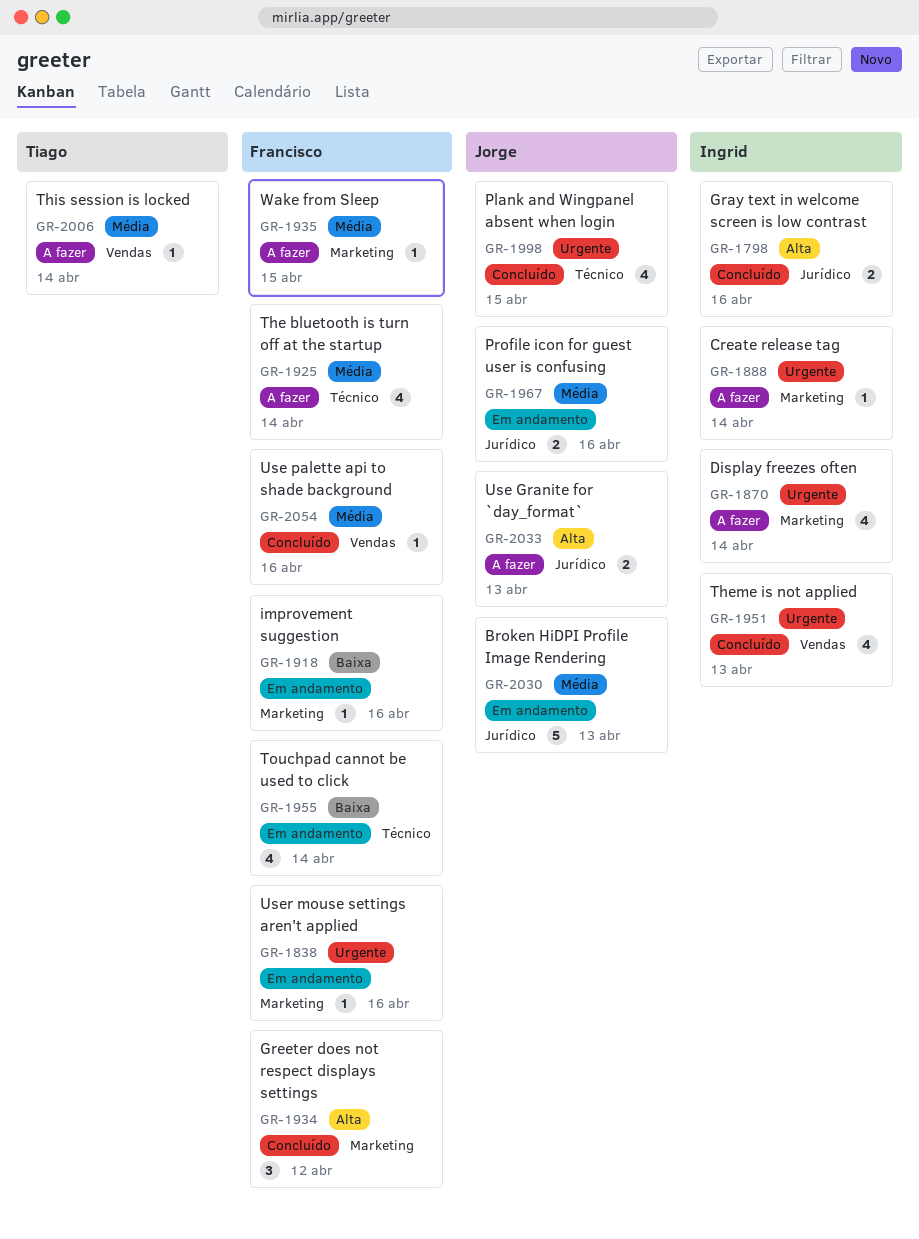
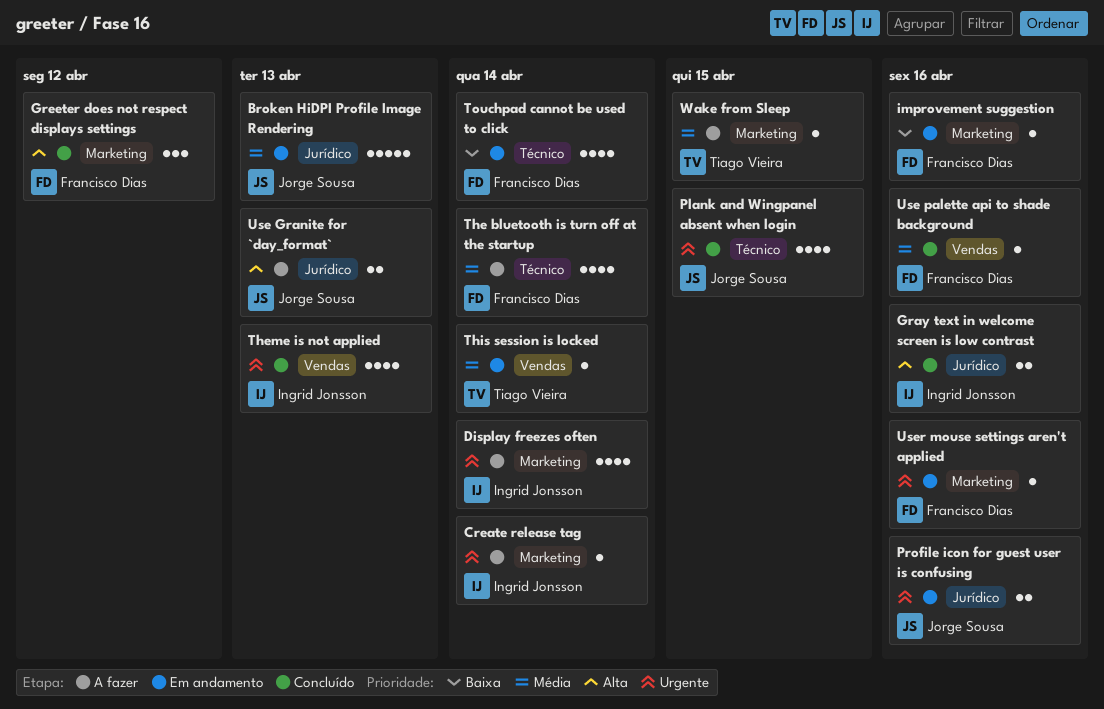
Profile icon for guest user is confusing, priority: Média -> Urgente
This session is locked, status: A fazer -> Em andamento
Wake from Sleep, owner: Francisco Dias -> Tiago Vieira

